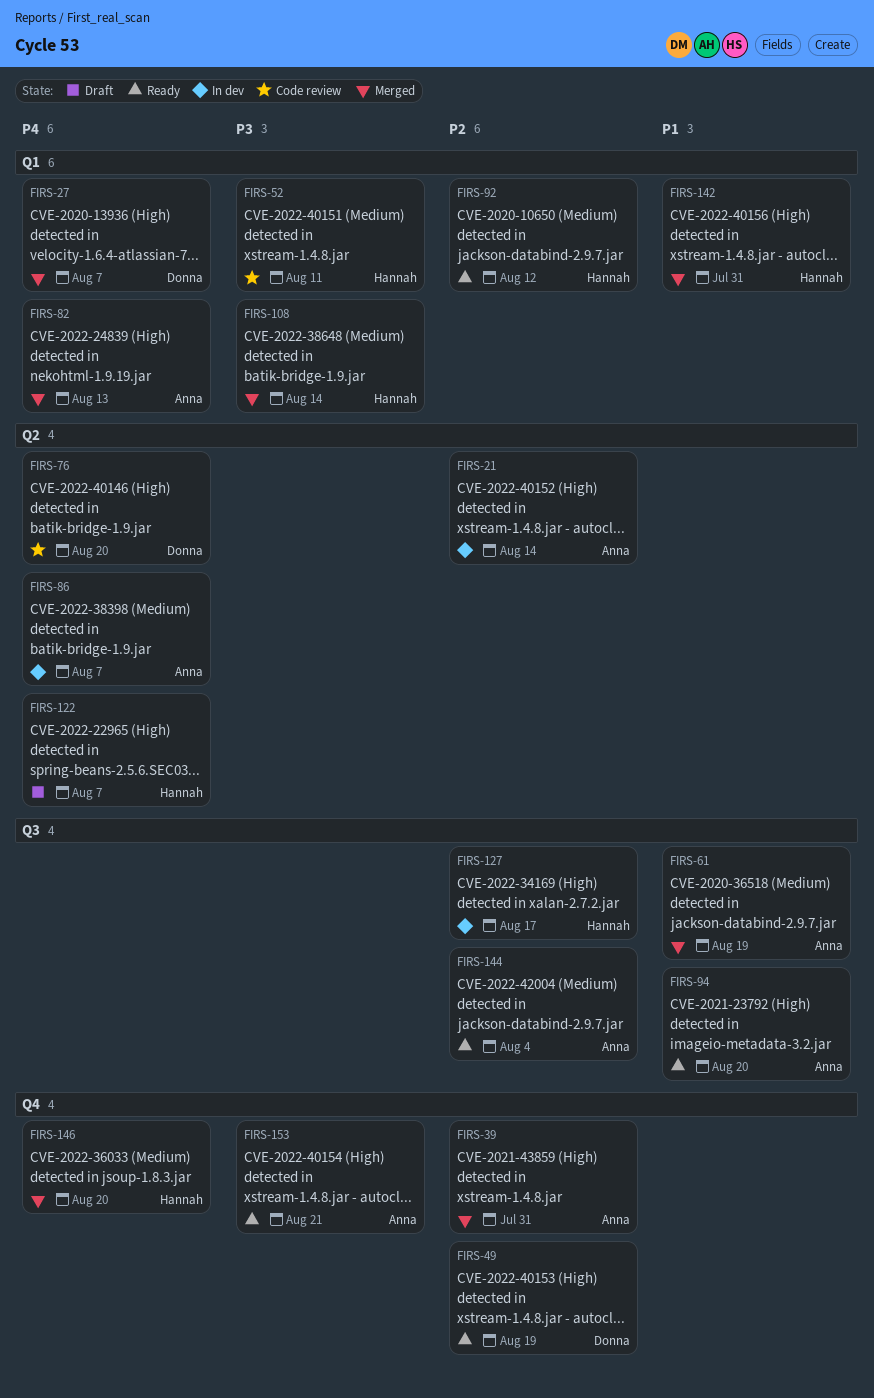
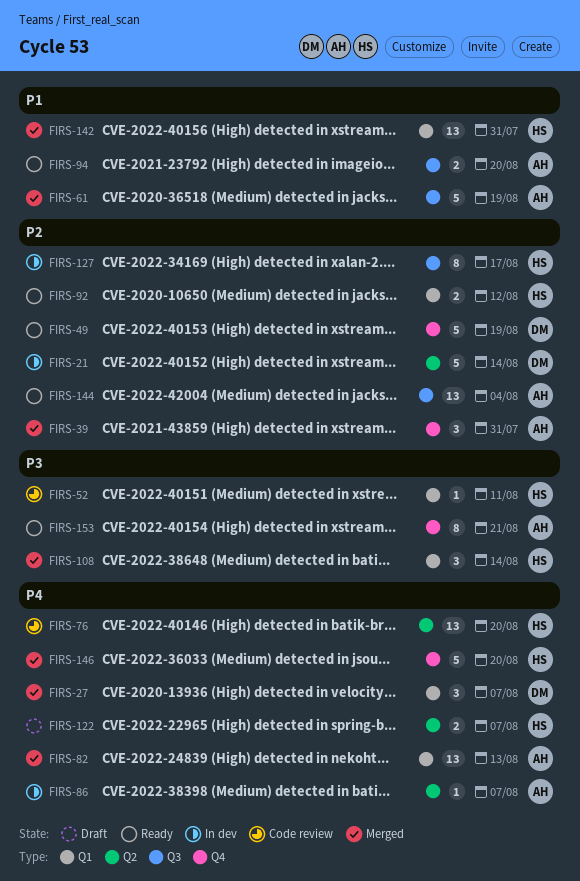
FIRS-21, owner: Anna -> Donna
FIRS-76, owner: Donna -> Hannah

